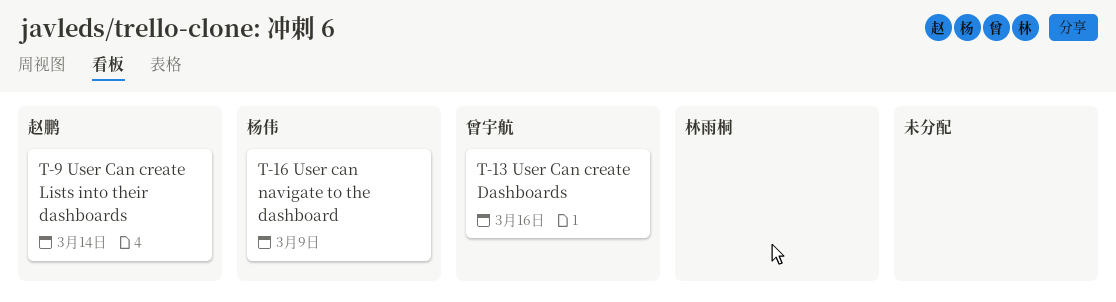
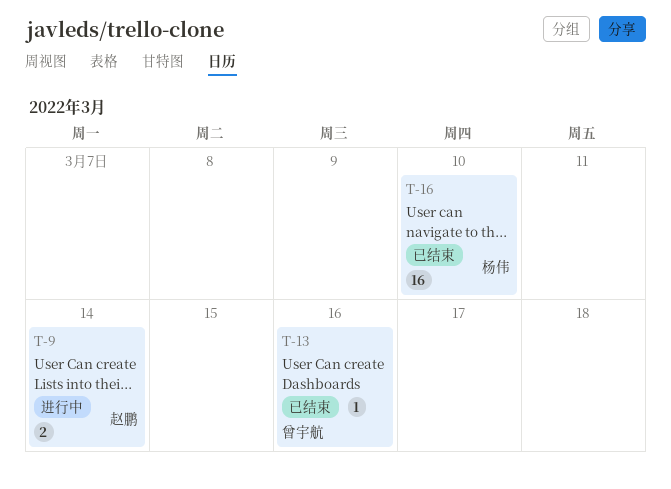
T-16, due: Mar 9 -> Mar 10

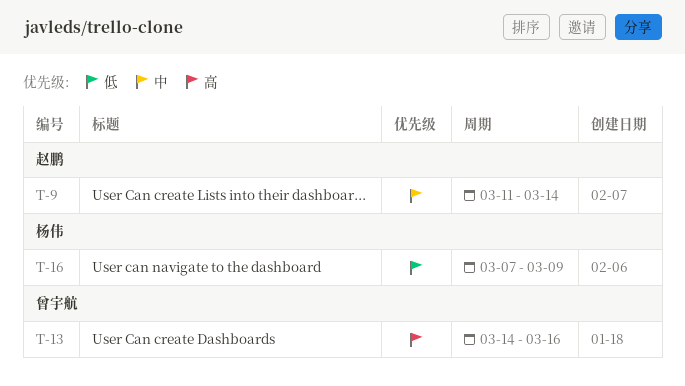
T-16, due: Mar 10 -> Mar 9

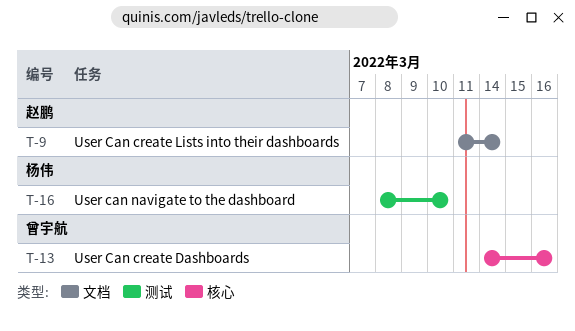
T-16, start: Mar 7 -> Mar 8
T-16, due: Mar 9 -> Mar 10

